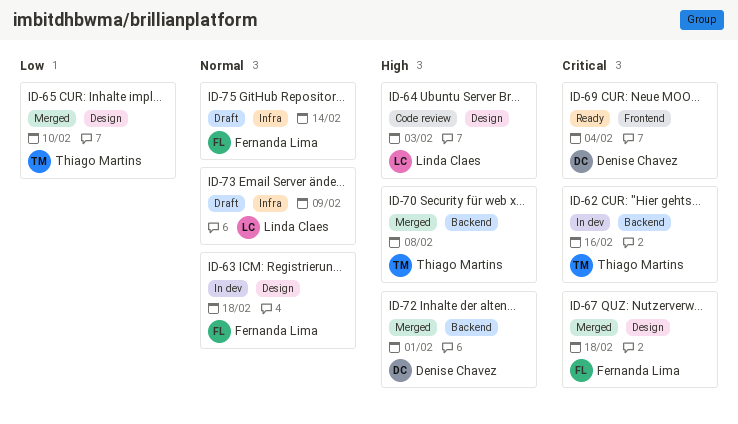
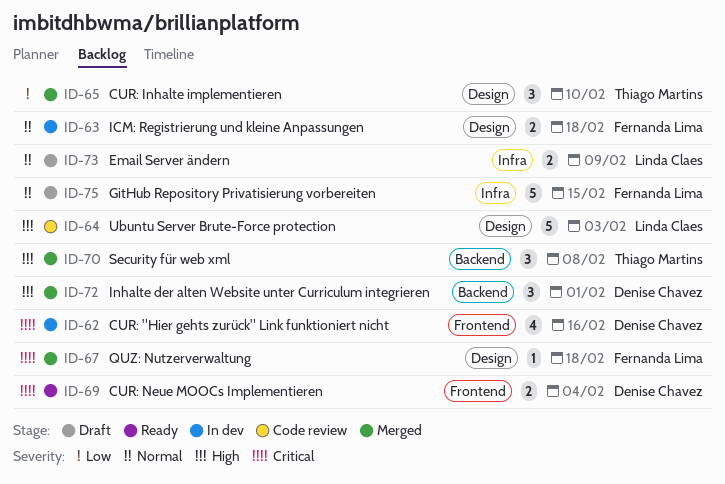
ID-62, owner: Thiago Martins -> Denise Chavez
ID-62, label: Backend -> Frontend
ID-75, due: Feb 14 -> Feb 15

